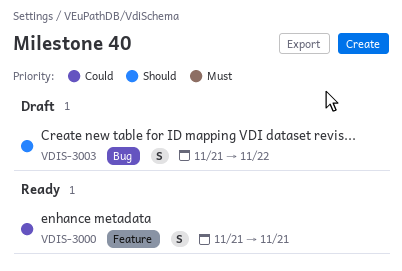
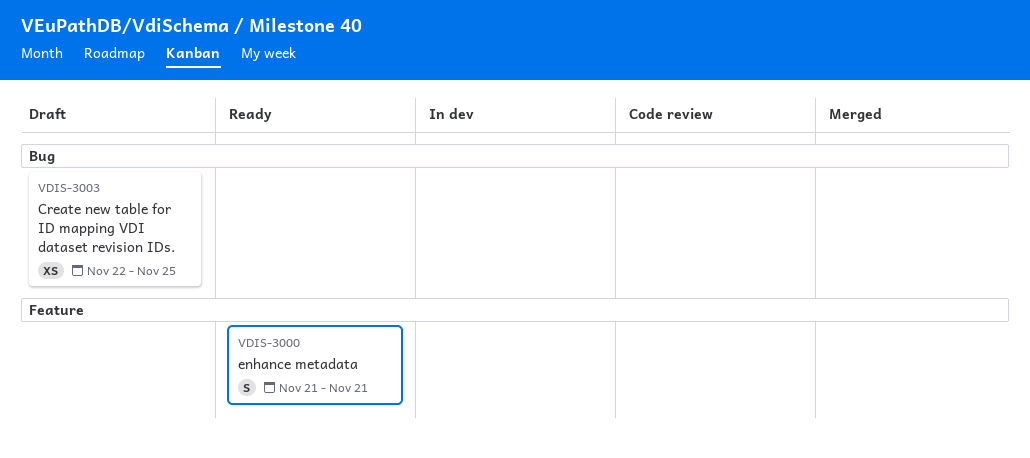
VDIS-3003, estimate: S -> XS
VDIS-3003, start: Nov 21 -> Nov 22
VDIS-3003, due: Nov 22 -> Nov 25

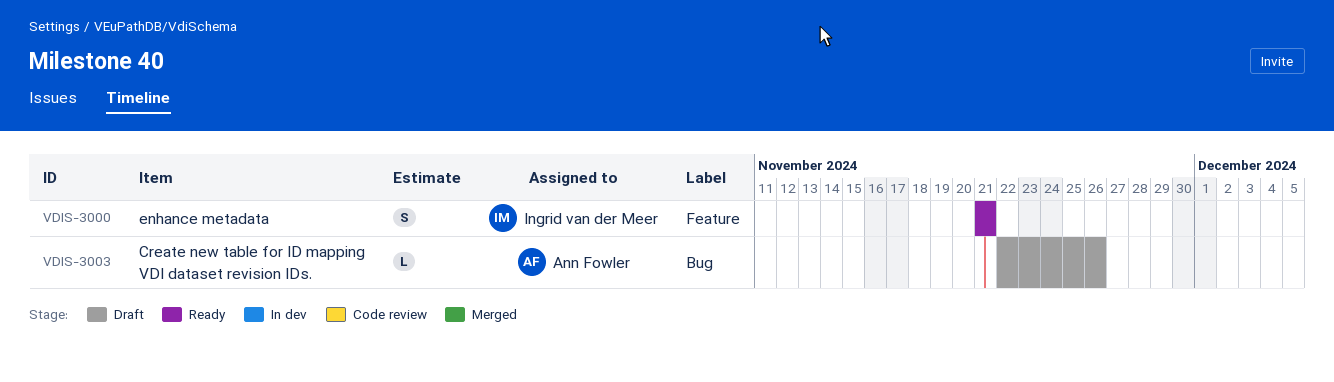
VDIS-3003, estimate: XS -> L
VDIS-3003, due: Nov 25 -> Nov 26

